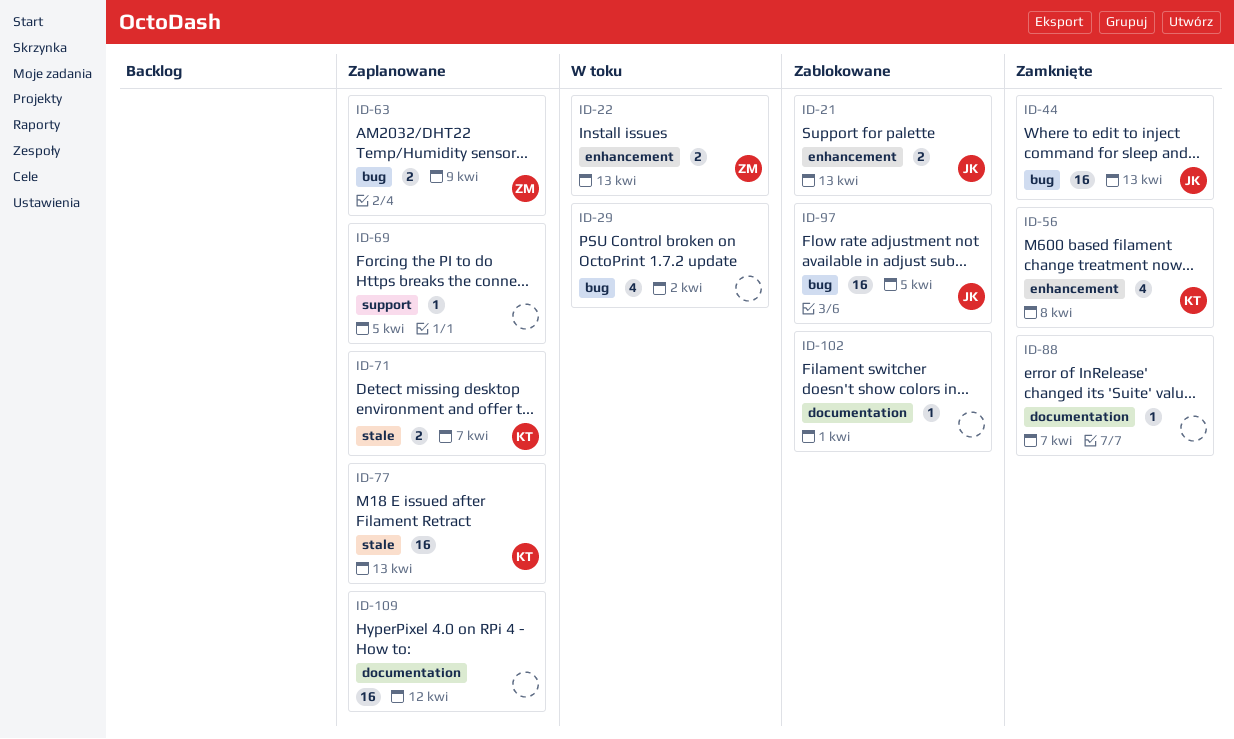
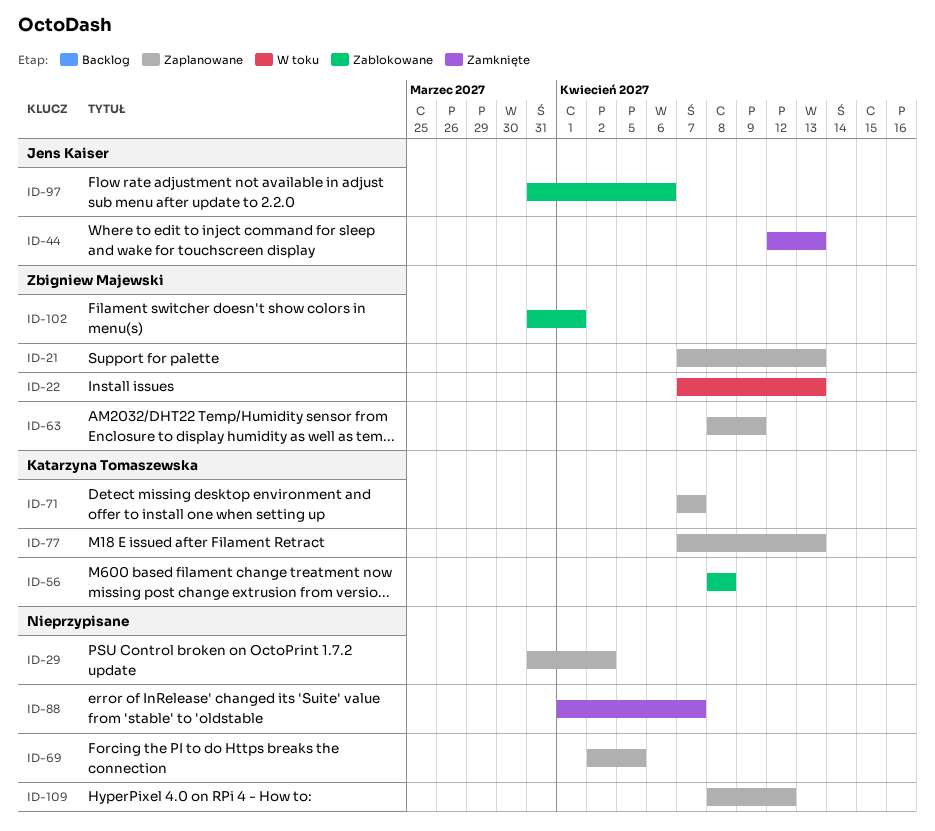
ID-21, status: Zablokowane -> Zaplanowane
ID-21, owner: Jens Kaiser -> Zbigniew Majewski
ID-29, status: W toku -> Zaplanowane
ID-56, status: Zamknięte -> Zablokowane
ID-97, due: Apr 5 -> Apr 6
ID-102, owner: none -> Zbigniew Majewski

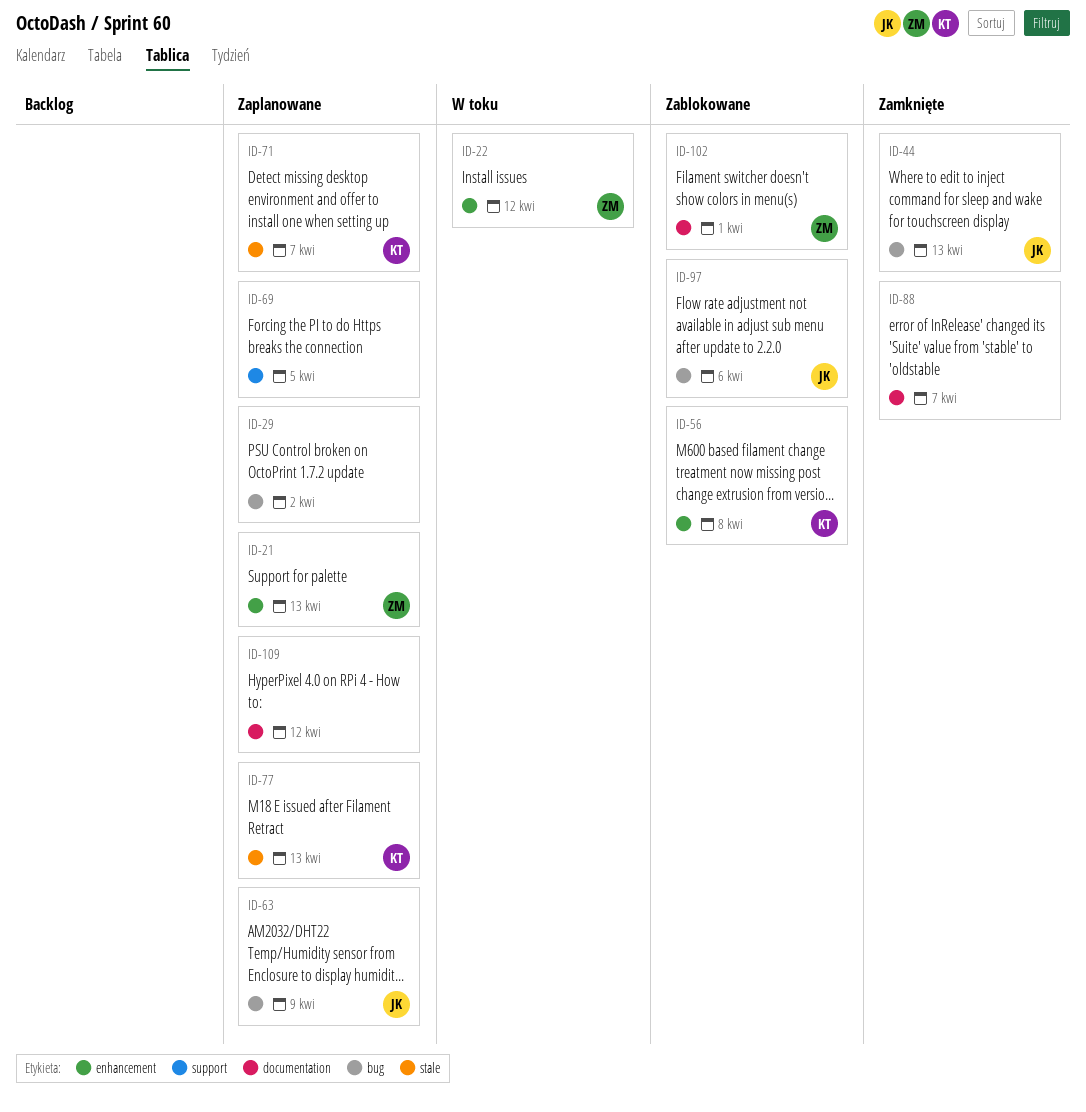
ID-22, due: Apr 13 -> Apr 12
ID-63, owner: Zbigniew Majewski -> Jens Kaiser

